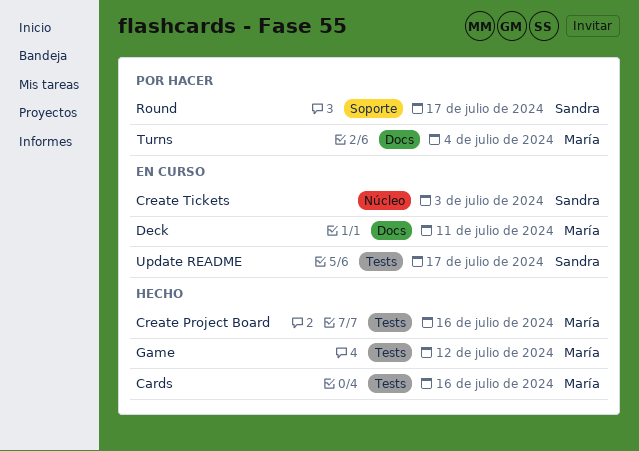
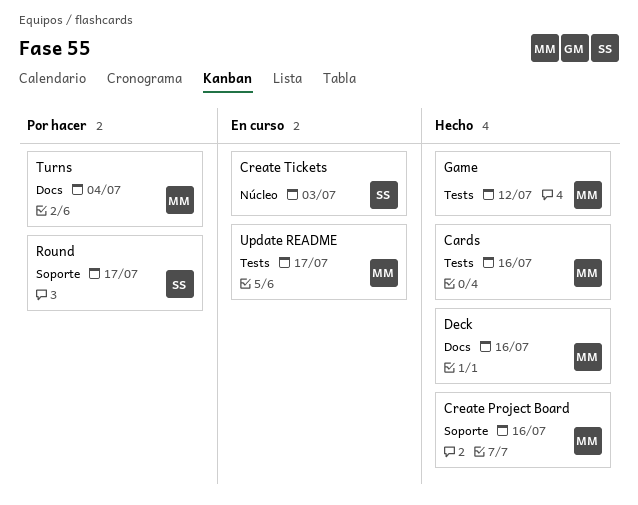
Create Project Board, label: Tests -> Soporte
Deck, status: En curso -> Hecho
Deck, due: Jul 11 -> Jul 16
Update README, owner: Sandra -> María

